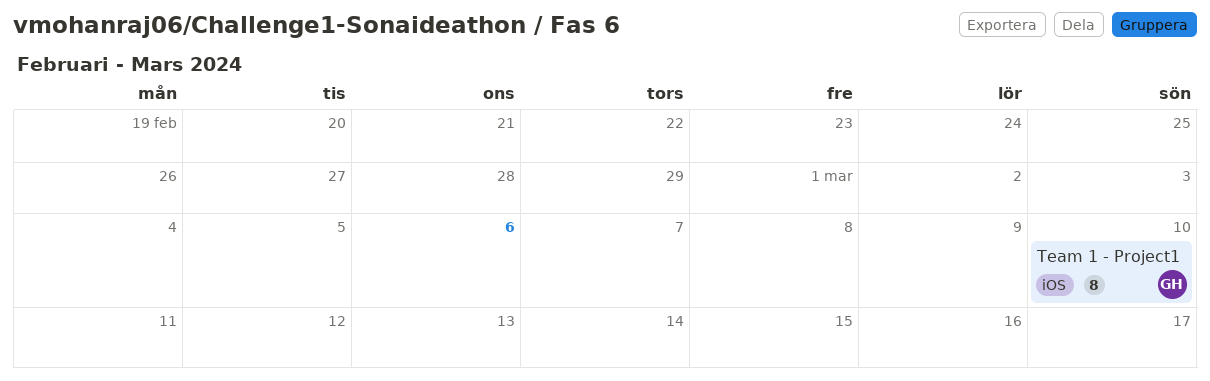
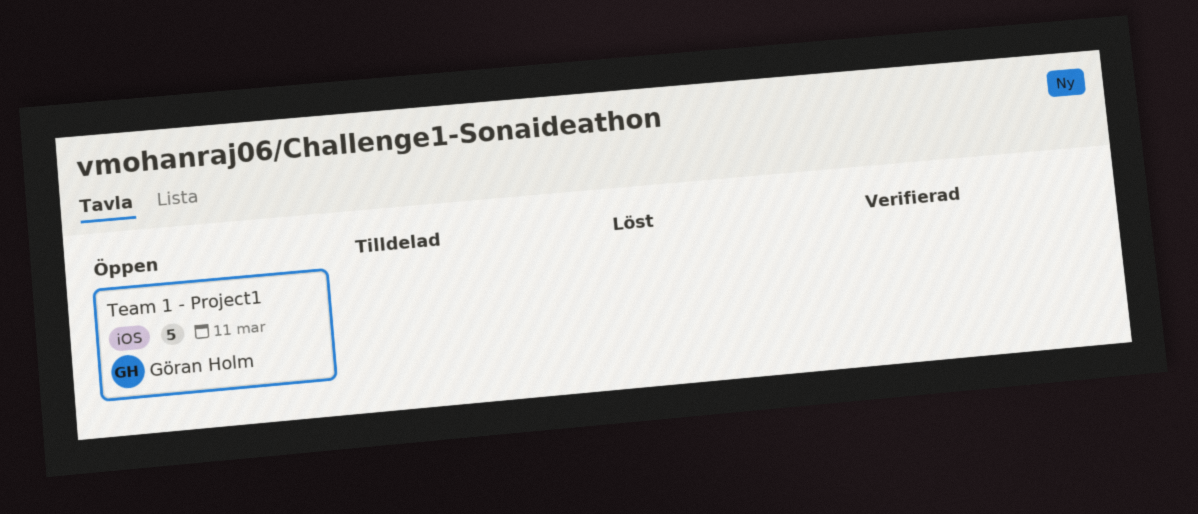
Team 1 - Project1, estimate: 8 -> 5
Team 1 - Project1, due: Mar 10 -> Mar 11

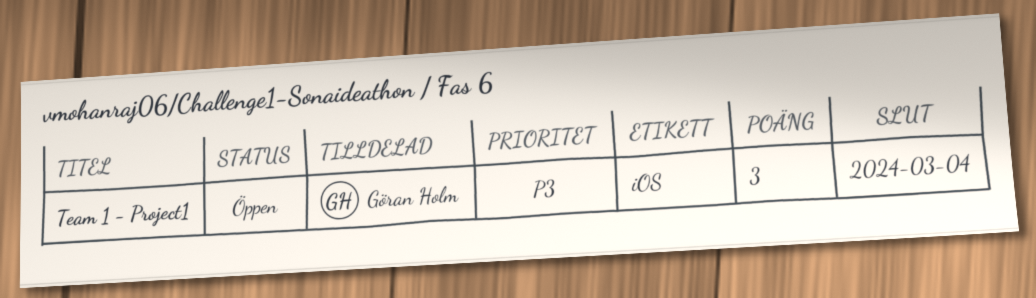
Team 1 - Project1, estimate: 5 -> 3
Team 1 - Project1, due: Mar 11 -> Mar 4

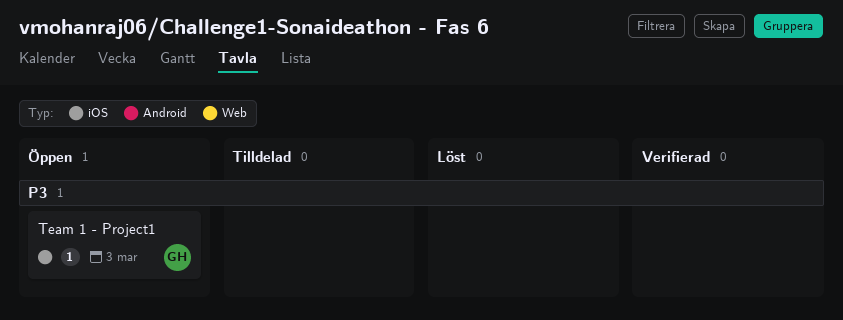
Team 1 - Project1, estimate: 3 -> 1
Team 1 - Project1, due: Mar 4 -> Mar 3

